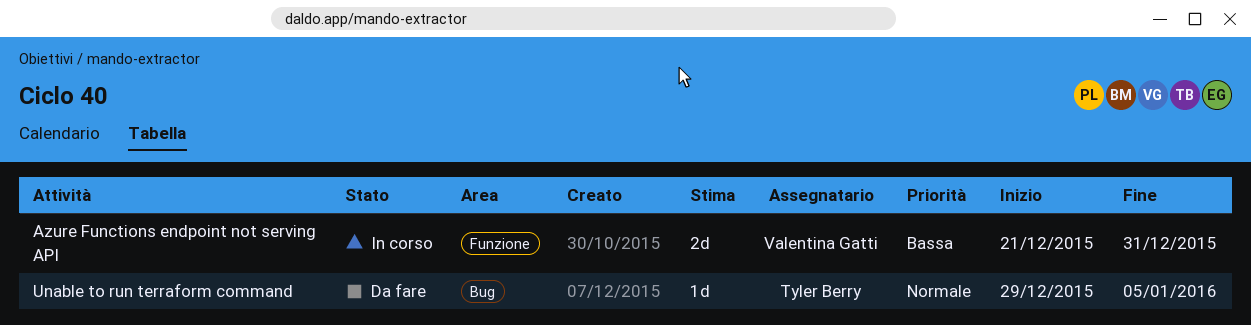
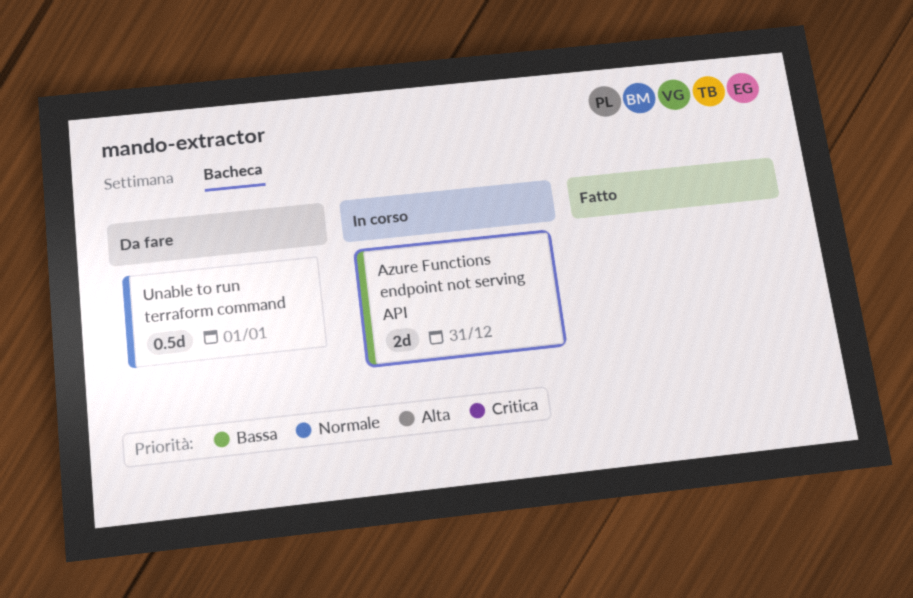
Unable to run terraform command, estimate: 1d -> 0.5d
Unable to run terraform command, due: Jan 5 -> Jan 1

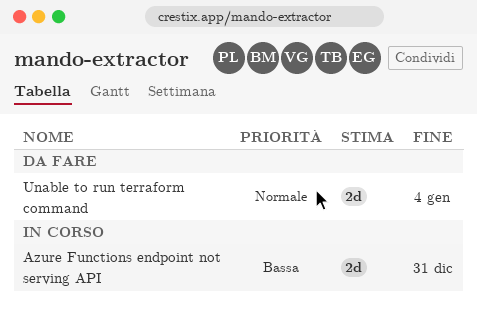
Unable to run terraform command, estimate: 0.5d -> 2d
Unable to run terraform command, due: Jan 1 -> Jan 4

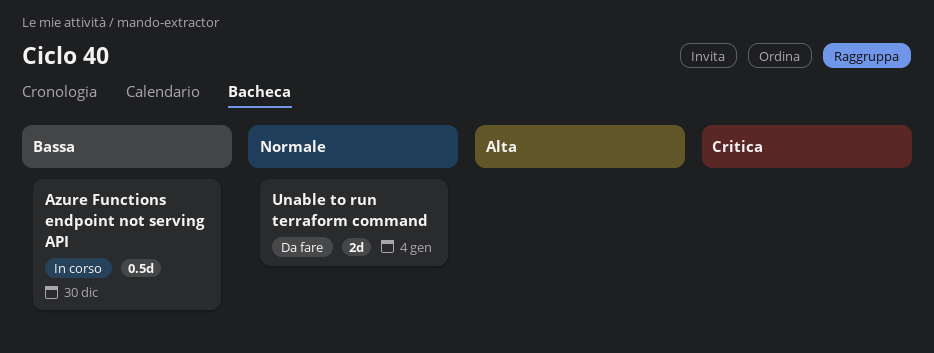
Azure Functions endpoint not serving API, estimate: 2d -> 0.5d
Azure Functions endpoint not serving API, due: Dec 31 -> Dec 30

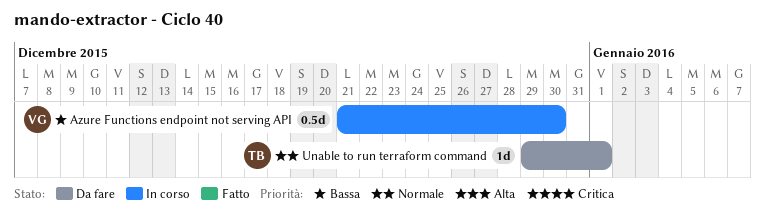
Unable to run terraform command, estimate: 2d -> 1d
Unable to run terraform command, due: Jan 4 -> Jan 1

